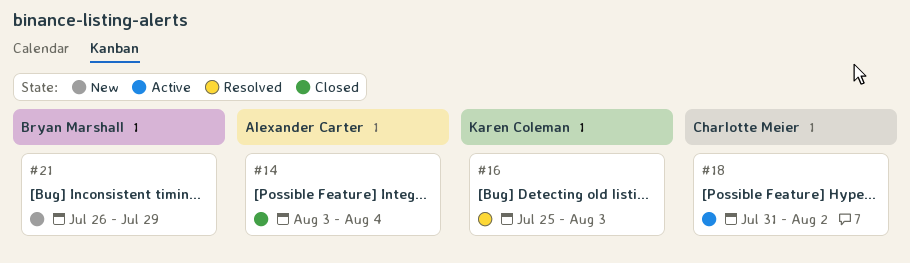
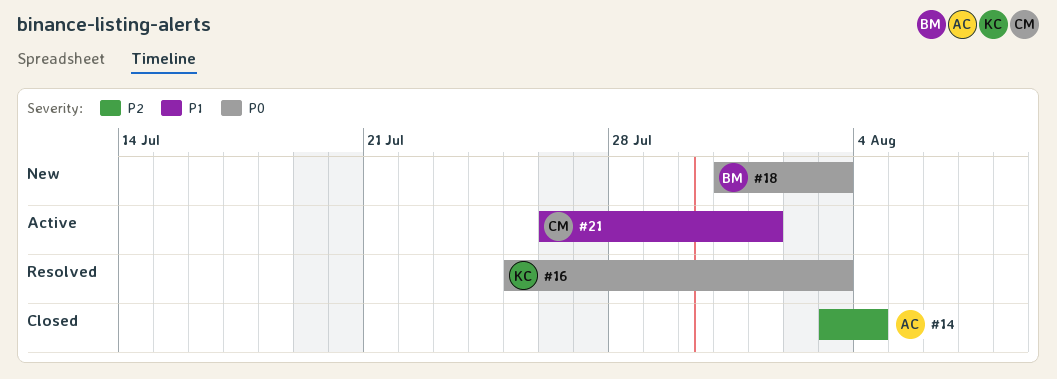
#18, status: Active -> New
#18, owner: Charlotte Meier -> Bryan Marshall
#18, due: Aug 2 -> Aug 3
#21, status: New -> Active
#21, owner: Bryan Marshall -> Charlotte Meier
#21, due: Jul 29 -> Aug 1

